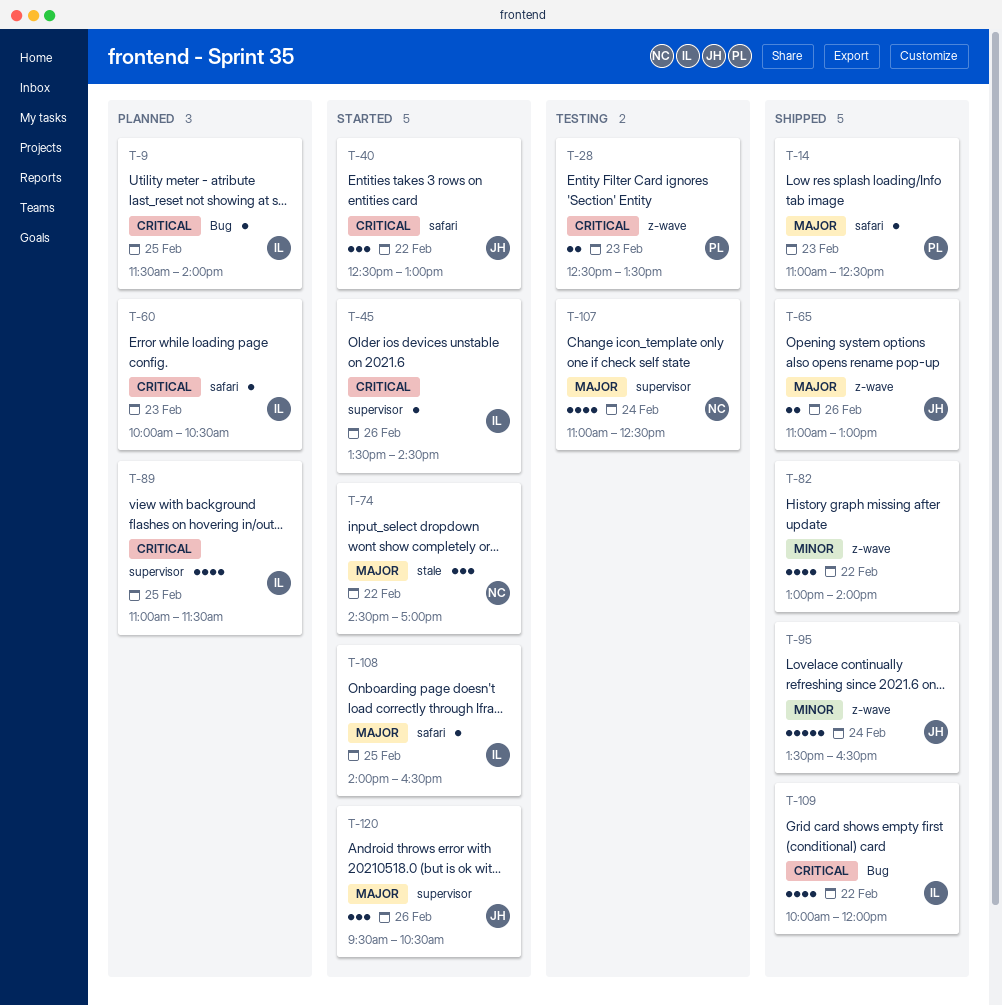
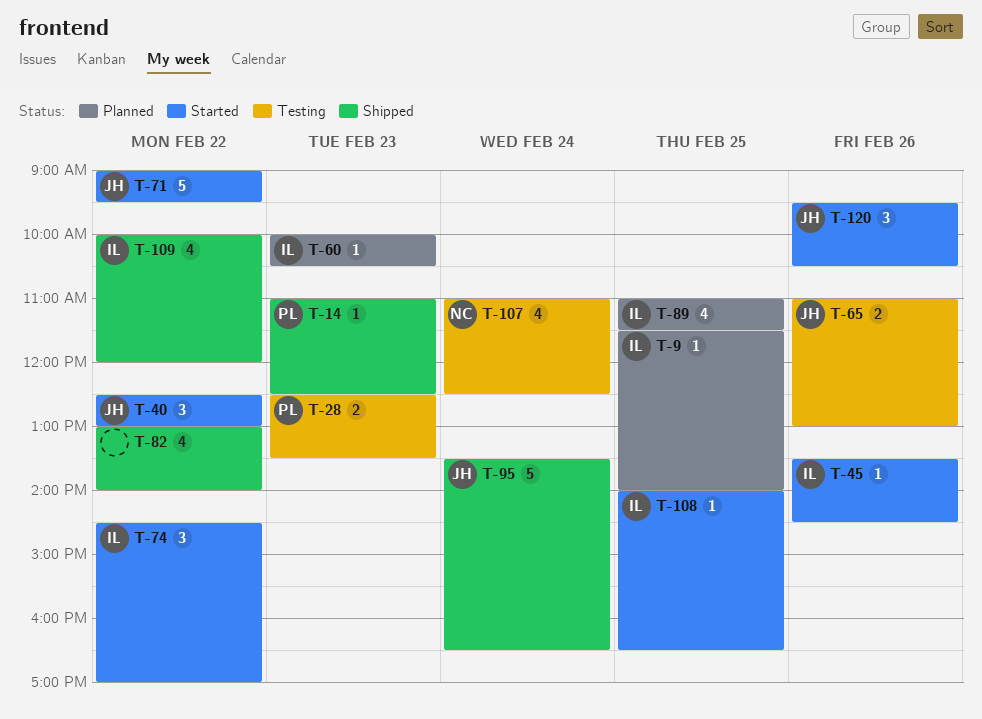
T-65, status: Shipped -> Testing
T-71: none -> present
T-74, owner: NC -> IL

